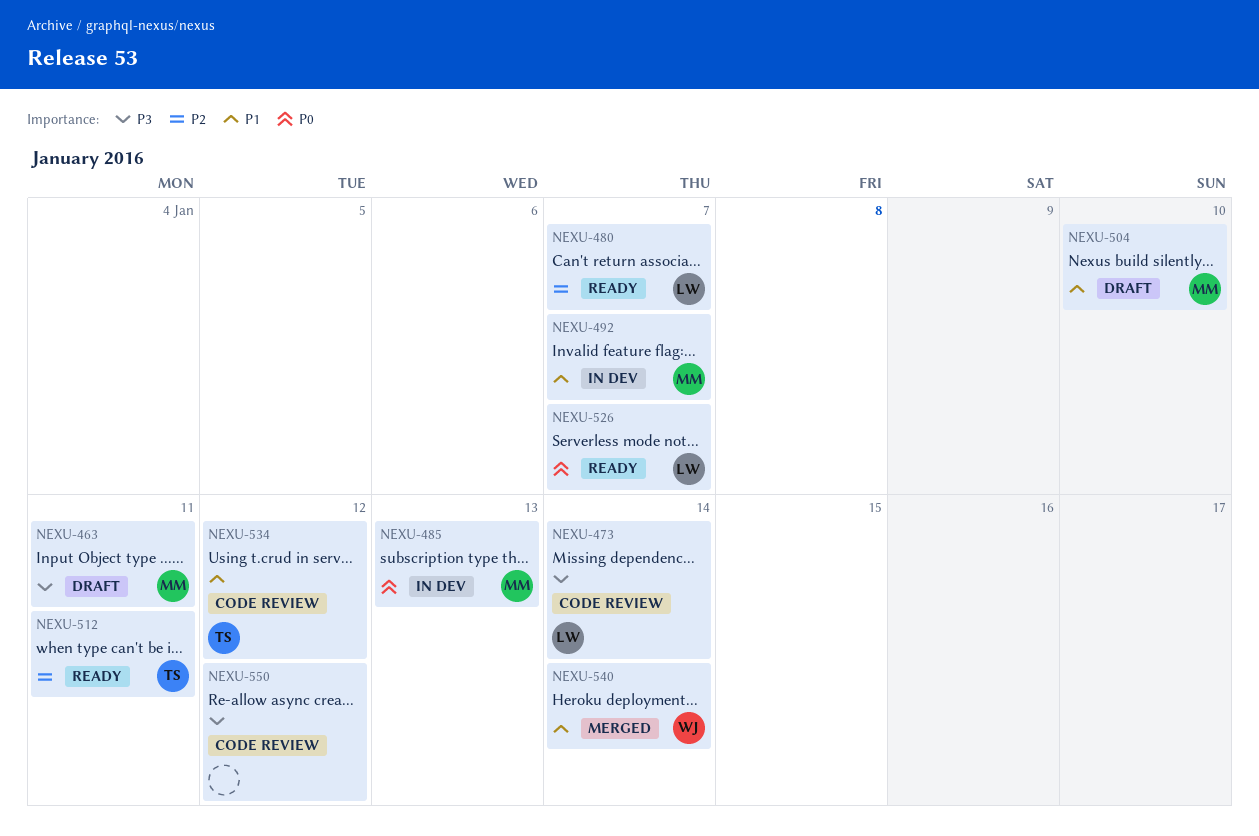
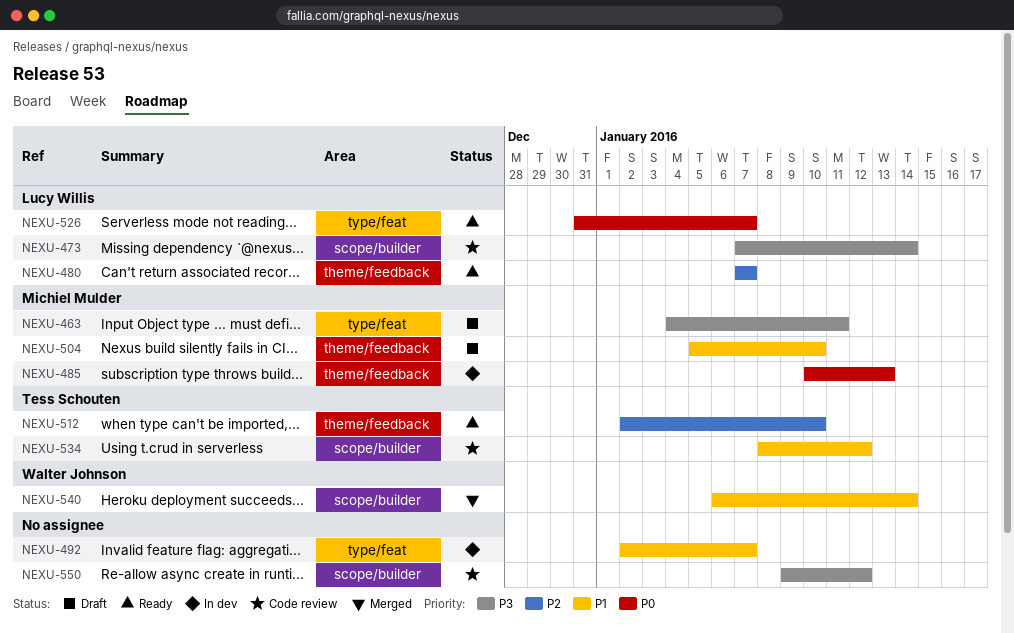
NEXU-492, owner: Michiel Mulder -> none
NEXU-512, due: Jan 11 -> Jan 10

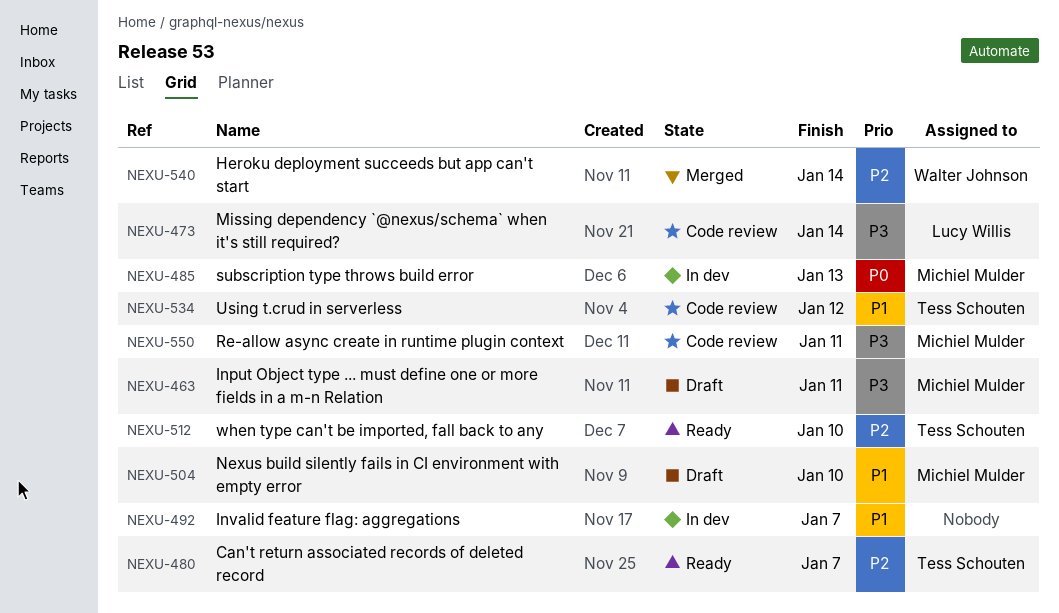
NEXU-480, owner: Lucy Willis -> Tess Schouten
NEXU-526: present -> none
NEXU-540, priority: P1 -> P2
NEXU-550, owner: none -> Michiel Mulder
NEXU-550, due: Jan 12 -> Jan 11

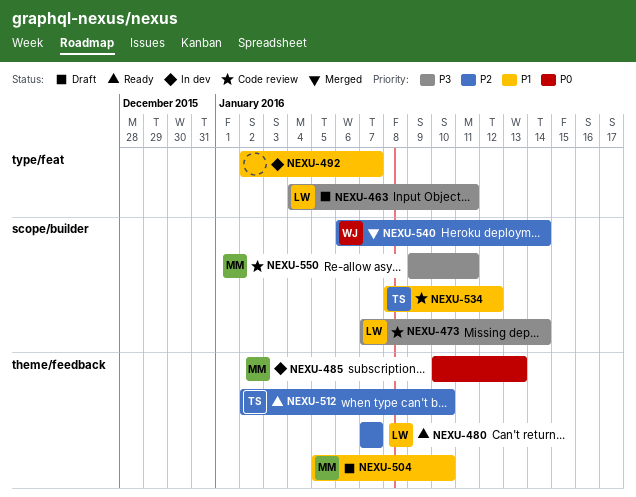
NEXU-463, owner: Michiel Mulder -> Lucy Willis
NEXU-480, owner: Tess Schouten -> Lucy Willis

